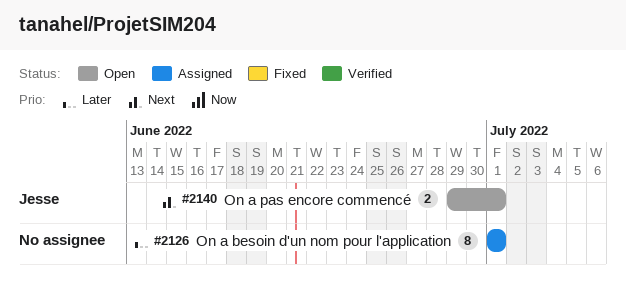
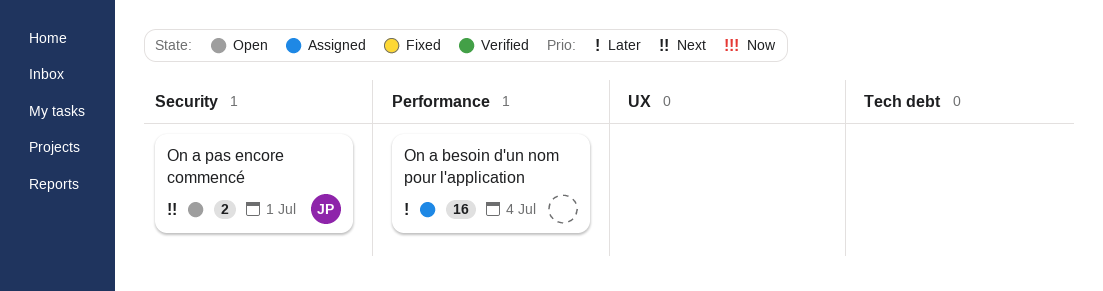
On a besoin d'un nom pour l'application, estimate: 8 -> 16
On a besoin d'un nom pour l'application, due: Jul 1 -> Jul 4

